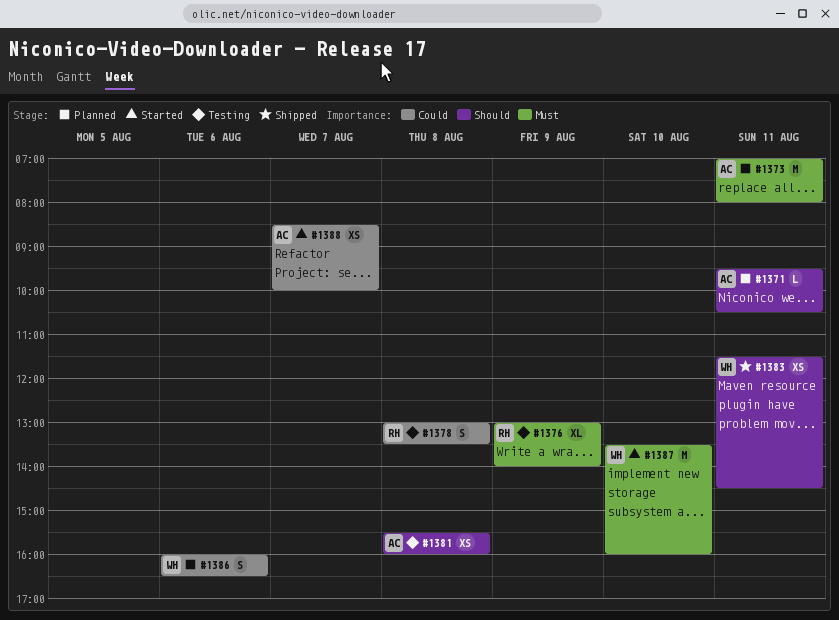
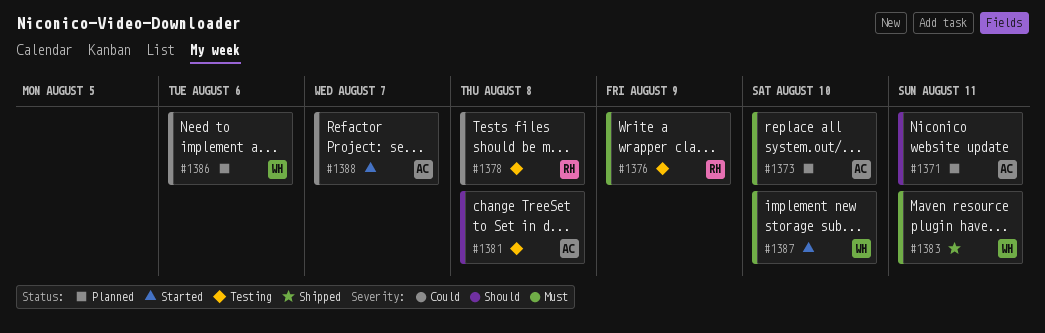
#1373, day: Aug 11 -> Aug 10
#1383, priority: Should -> Must

